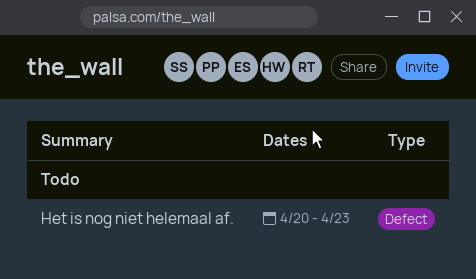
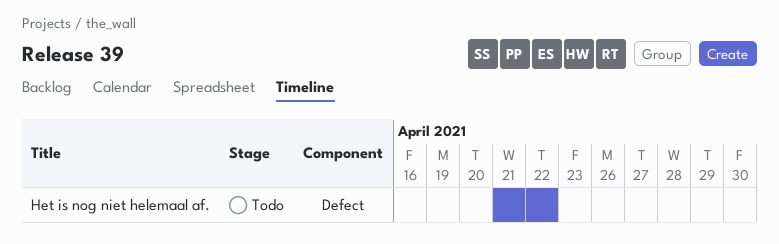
Het is nog niet helemaal af., start: Apr 20 -> Apr 21
Het is nog niet helemaal af., due: Apr 23 -> Apr 22

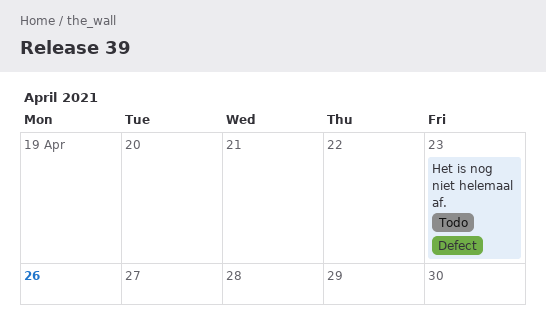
Het is nog niet helemaal af., due: Apr 22 -> Apr 23

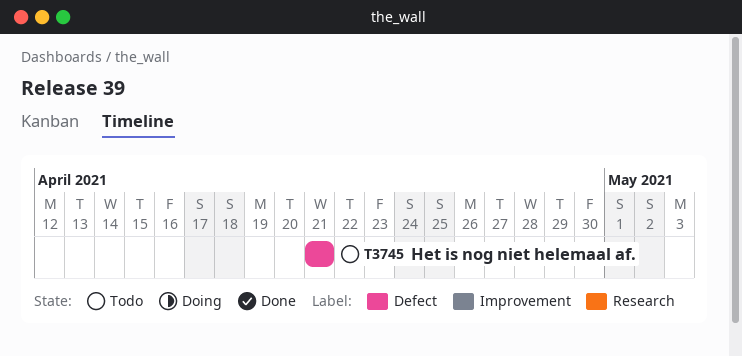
Het is nog niet helemaal af., due: Apr 23 -> Apr 21

